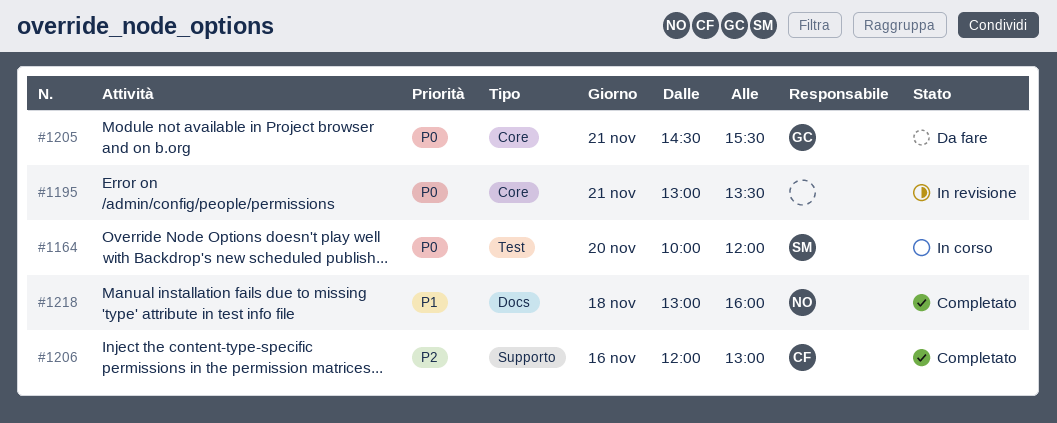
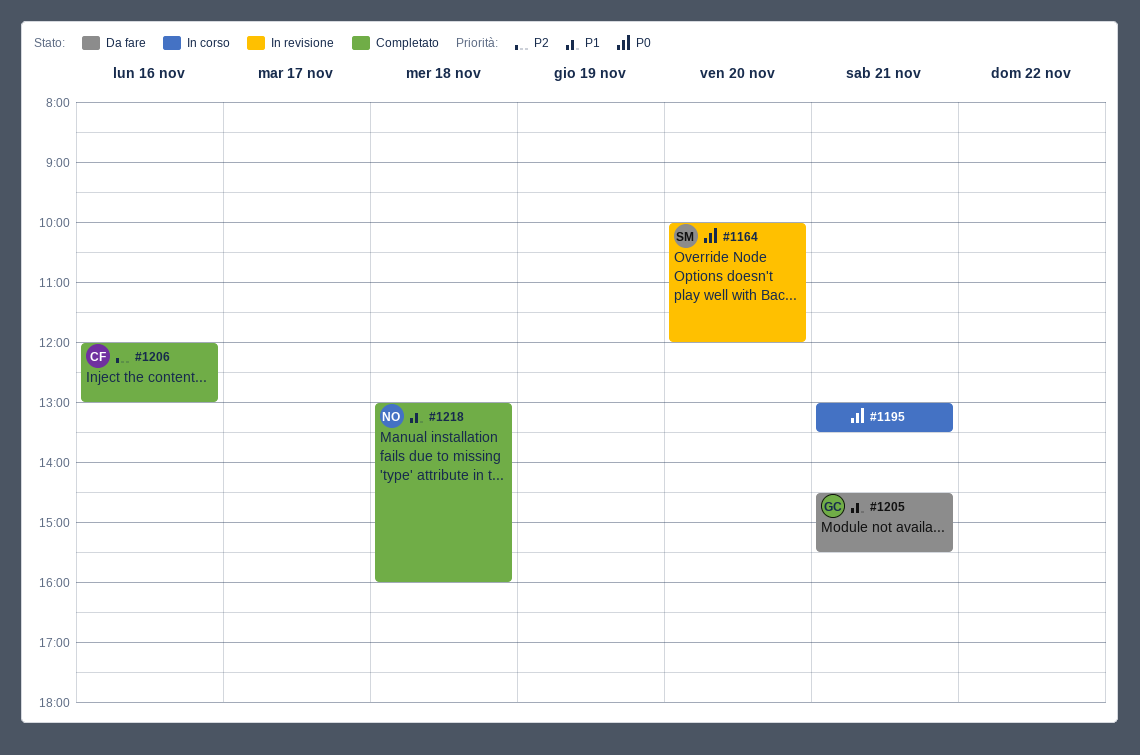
#1164, status: In corso -> In revisione
#1195, status: In revisione -> In corso
#1205, priority: P0 -> P1

